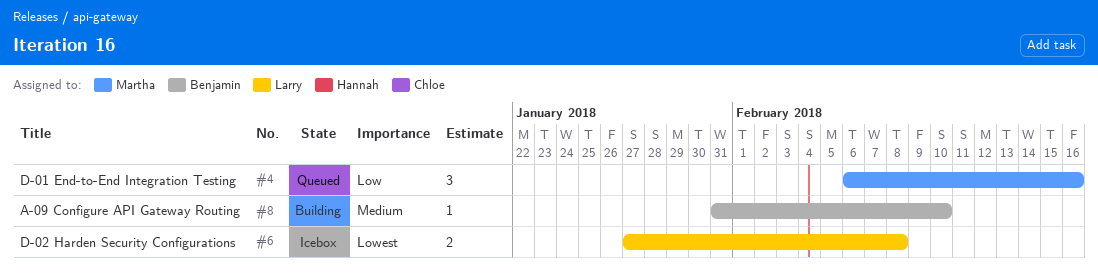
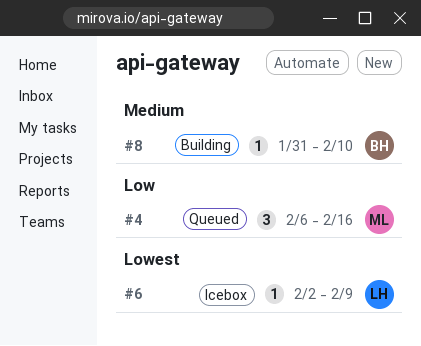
#6, estimate: 2 -> 1
#6, start: Jan 27 -> Feb 2
#6, due: Feb 8 -> Feb 9

